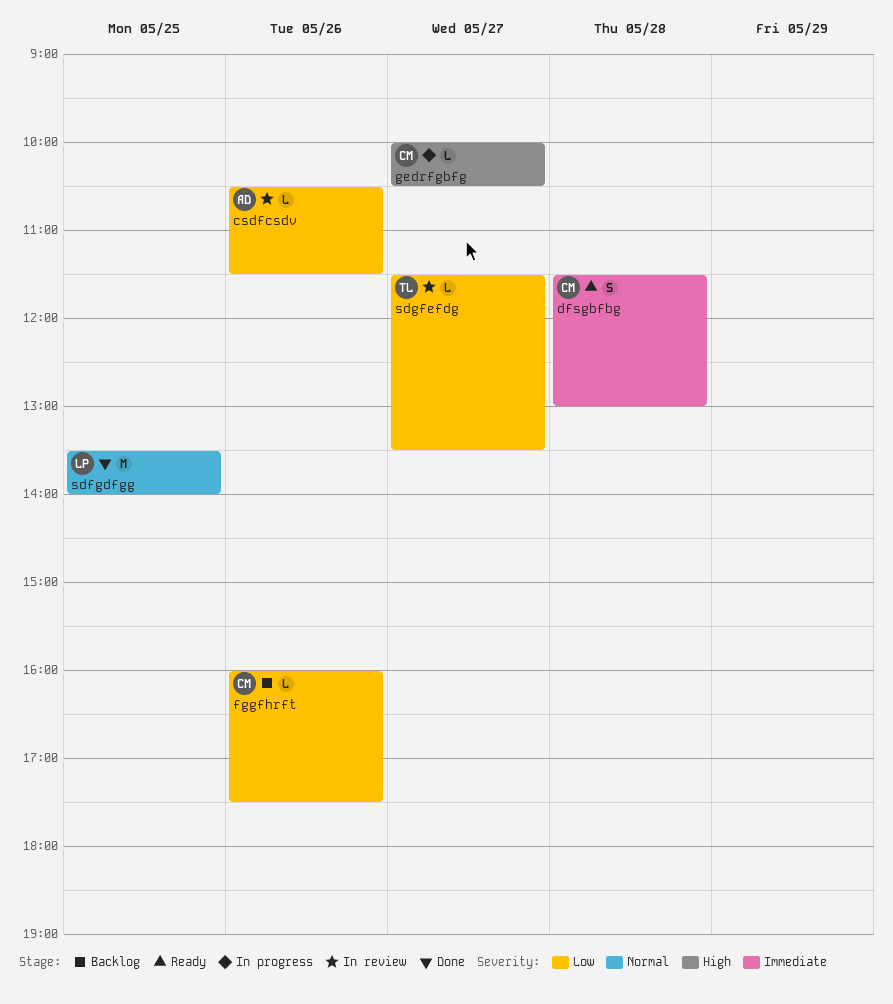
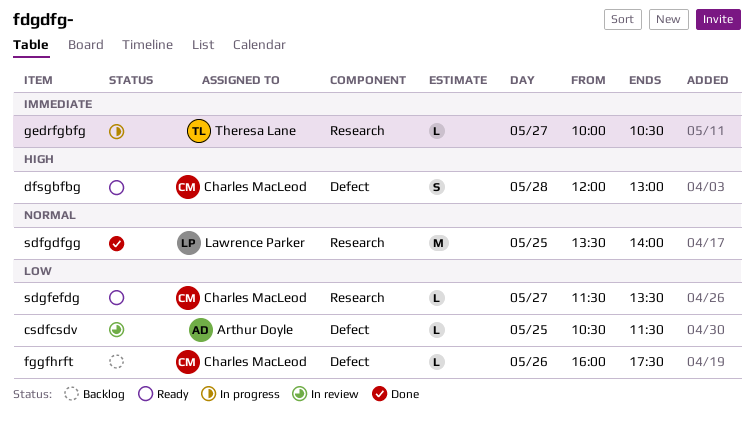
csdfcsdv, day: May 26 -> May 25
dfsgbfbg, priority: Immediate -> High
dfsgbfbg, begins: 11:30 -> 12:00
gedrfgbfg, owner: Charles MacLeod -> Theresa Lane
gedrfgbfg, priority: High -> Immediate
sdgfefdg, status: In review -> Ready
sdgfefdg, owner: Theresa Lane -> Charles MacLeod

